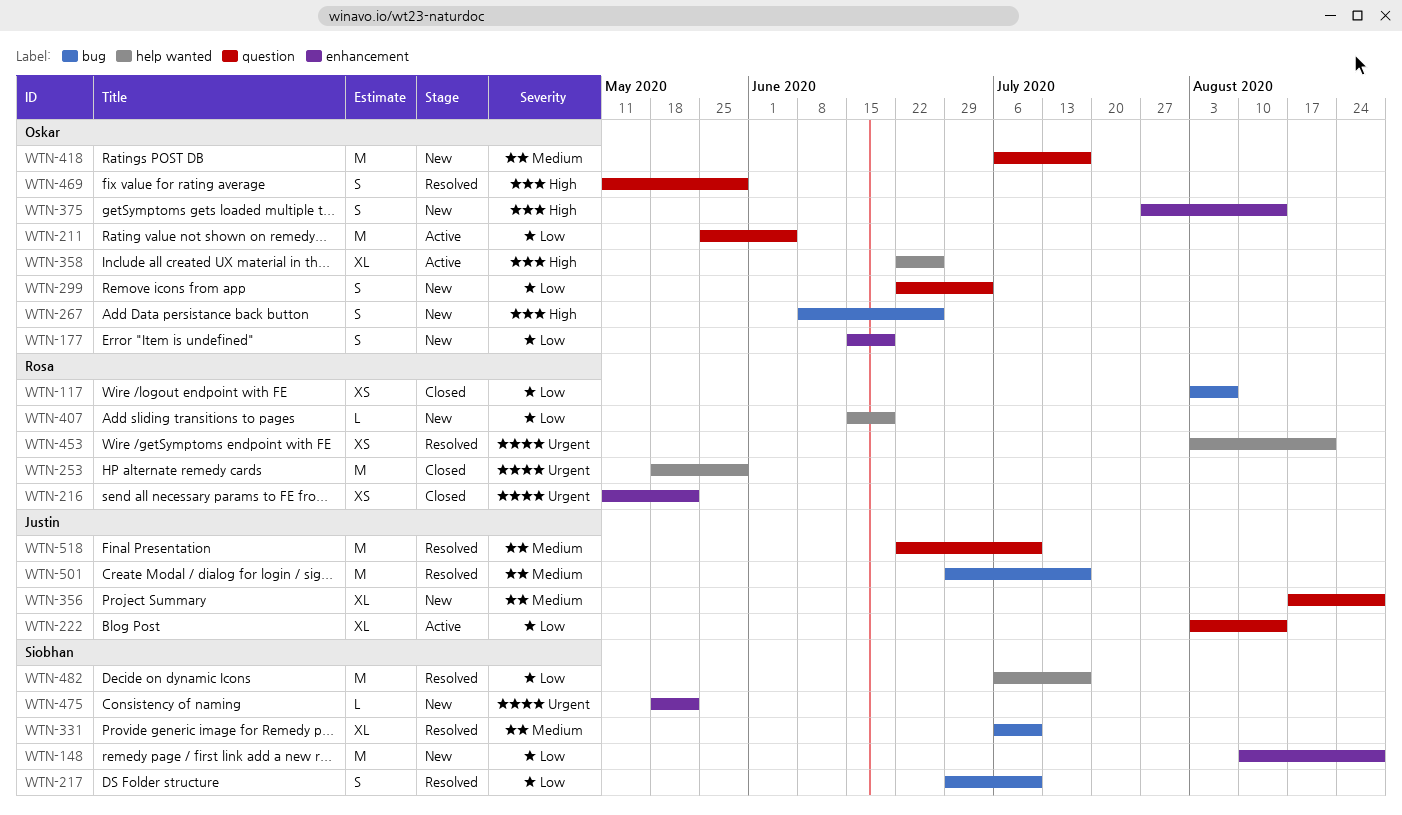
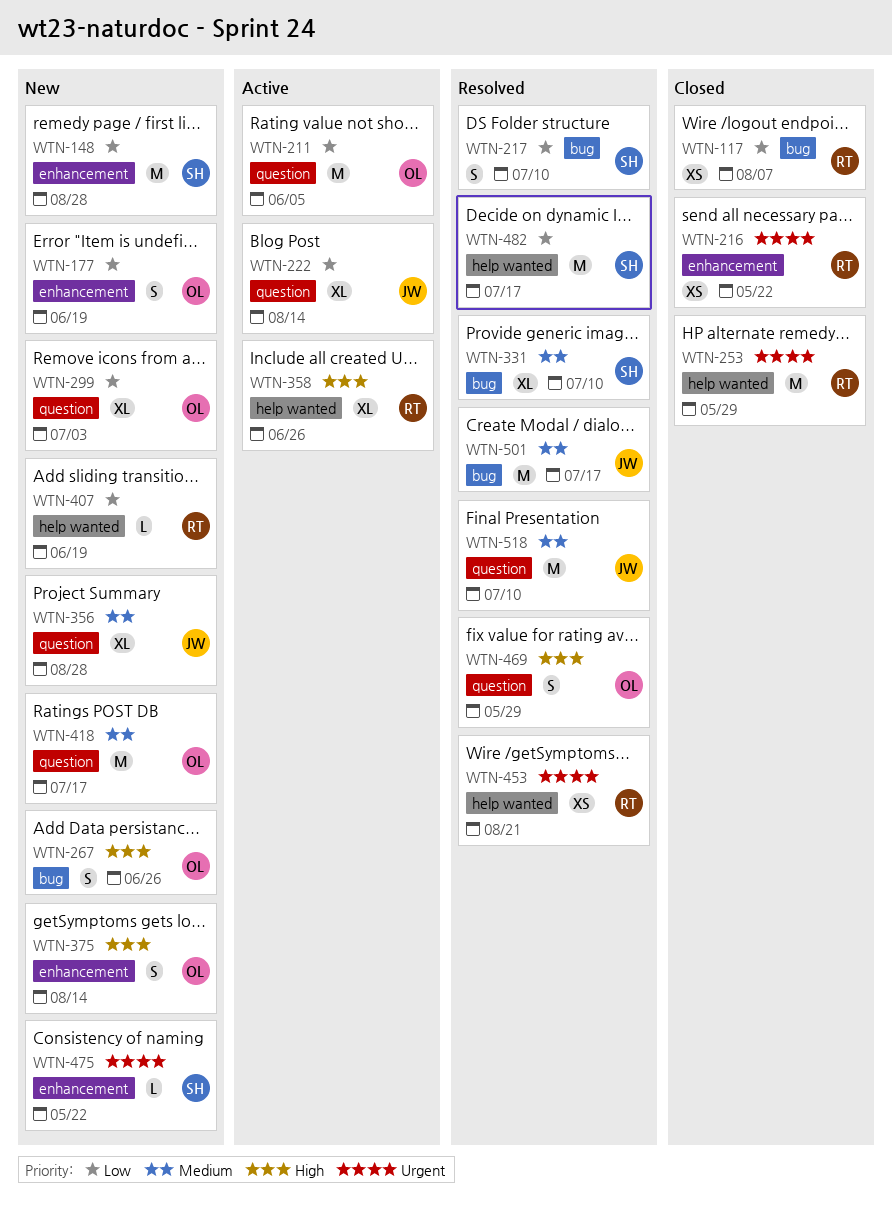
WTN-299, estimate: S -> XL
WTN-358, owner: Oskar -> Rosa

